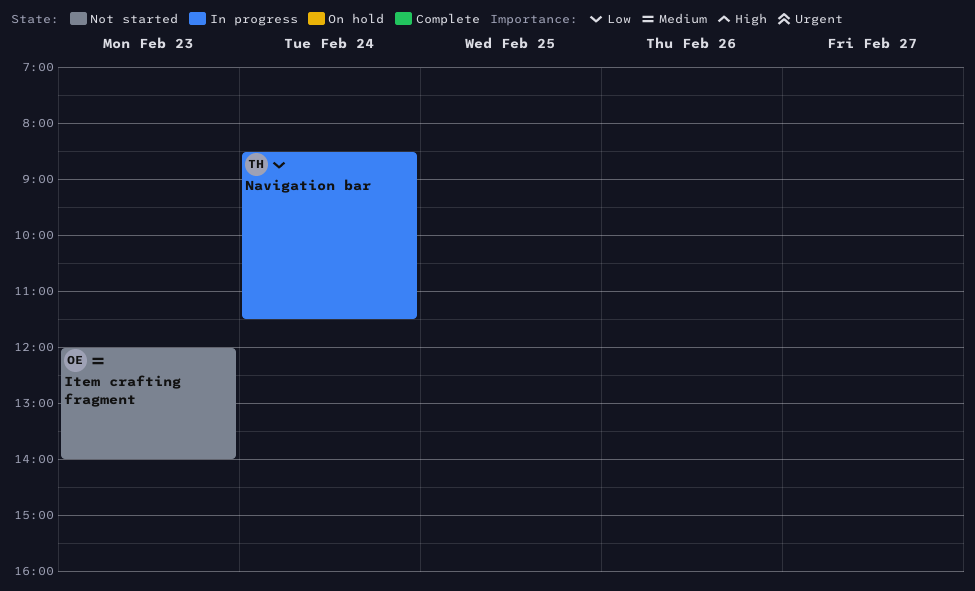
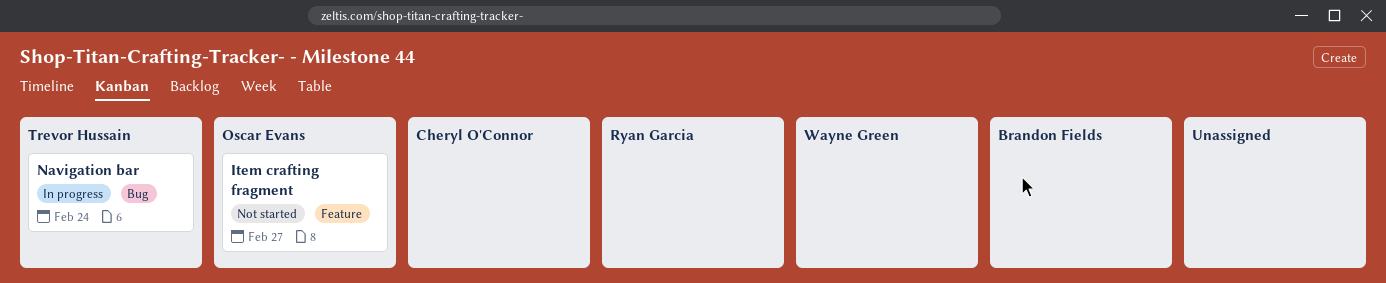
Item crafting fragment, day: Feb 23 -> Feb 27

